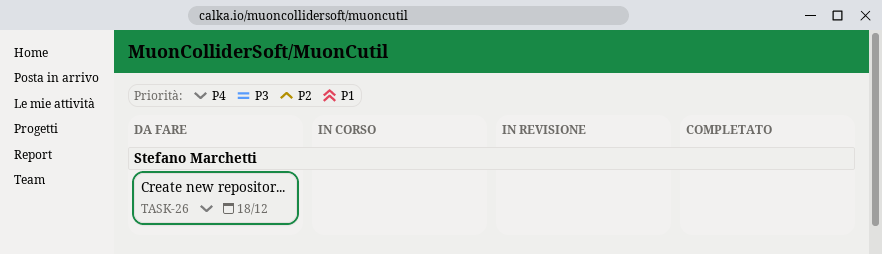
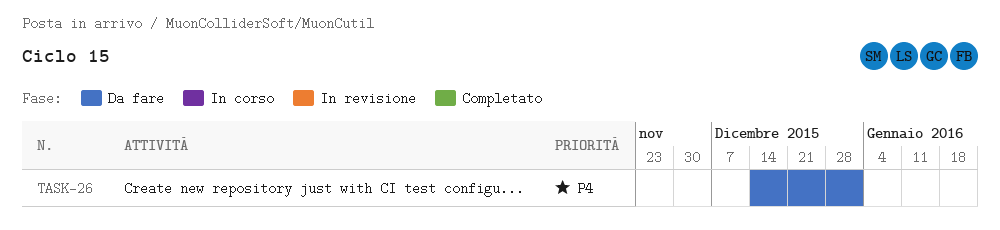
TASK-26, due: Dec 18 -> Jan 1

